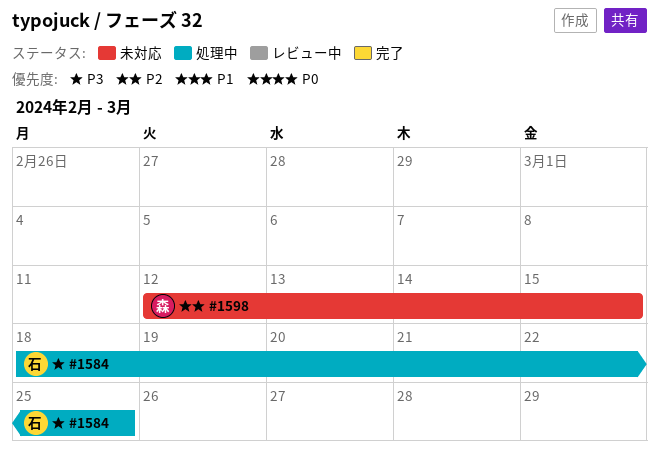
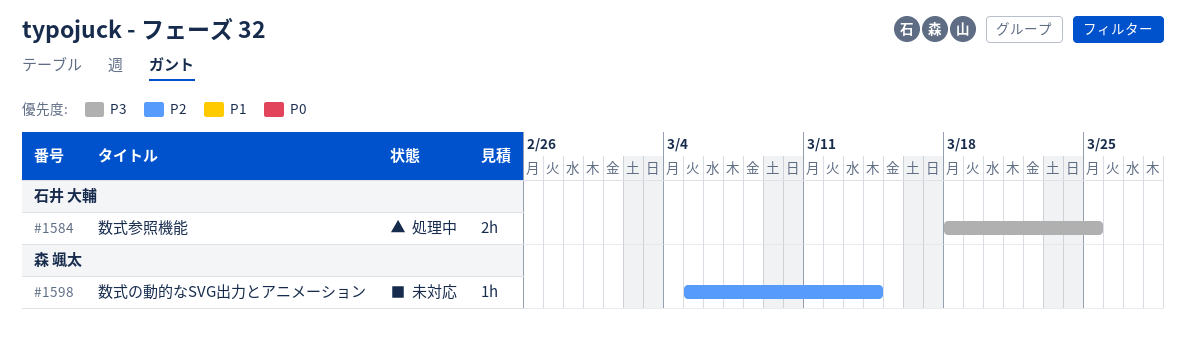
#1598, start: Mar 12 -> Mar 5
#1598, due: Mar 15 -> Mar 14

